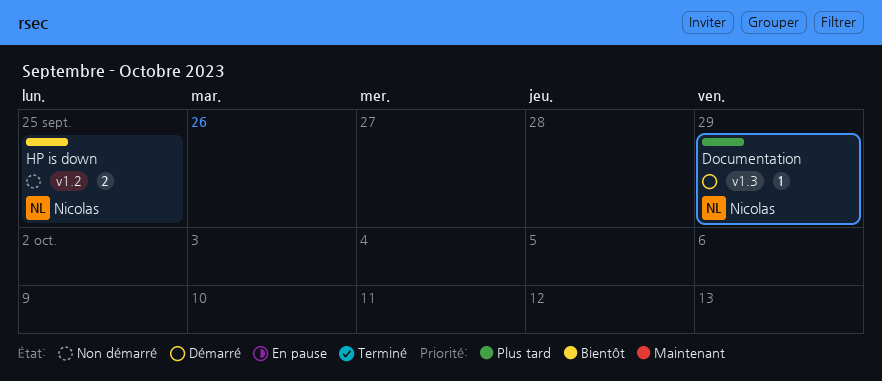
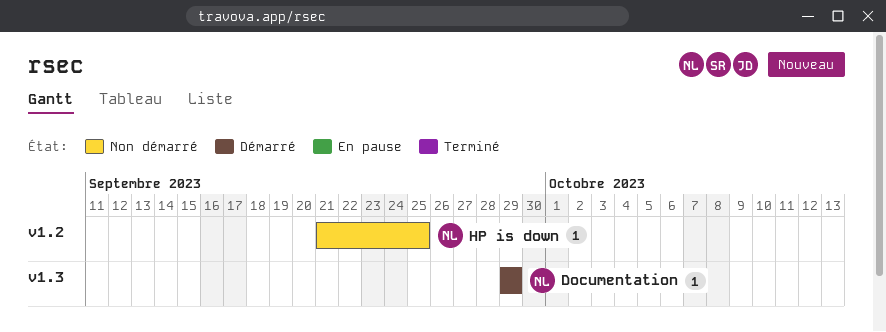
HP is down, estimate: 2 -> 1

